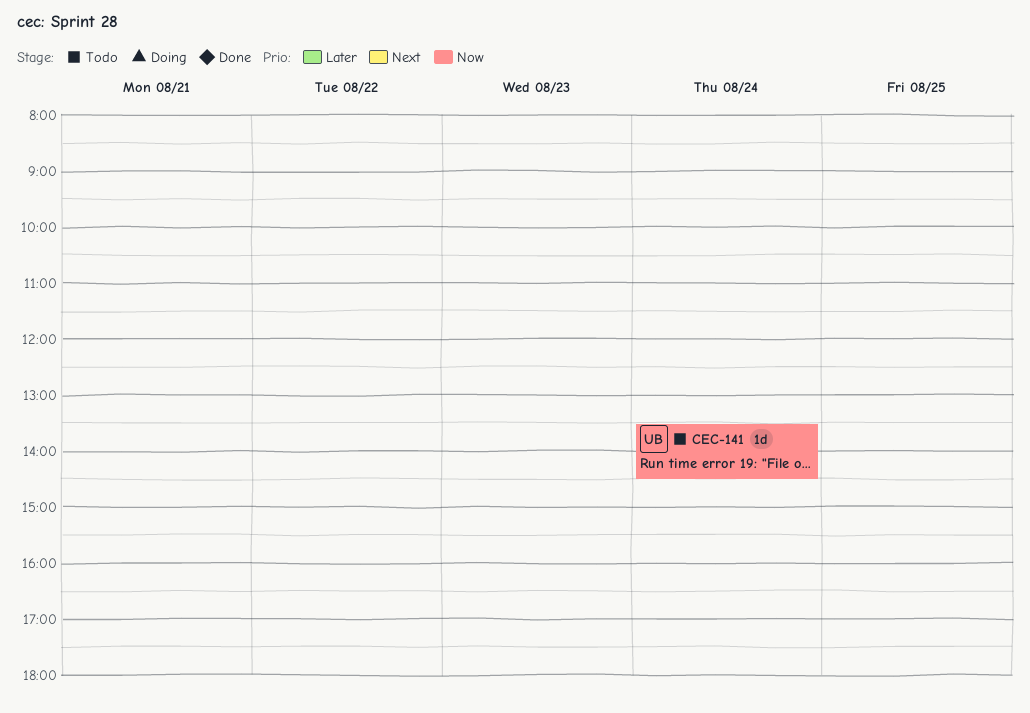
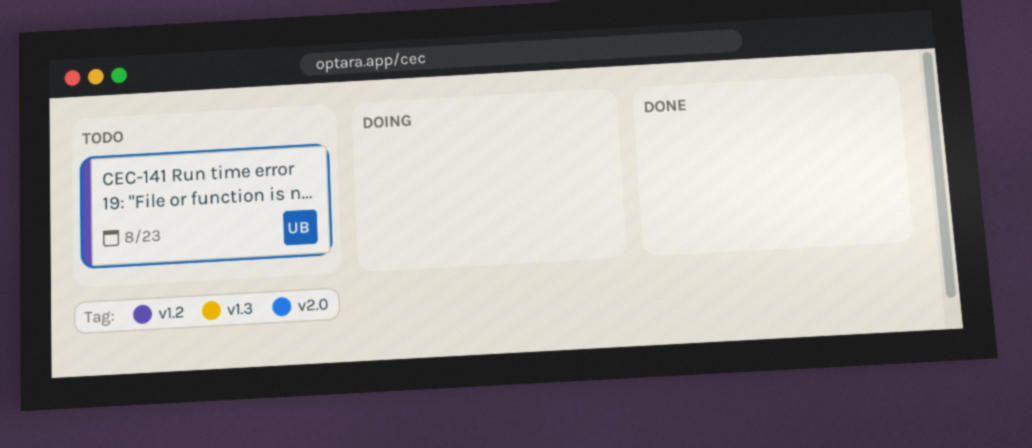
CEC-141, day: Aug 24 -> Aug 23

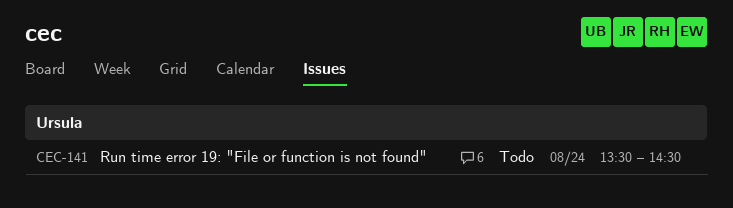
CEC-141, day: Aug 23 -> Aug 24

